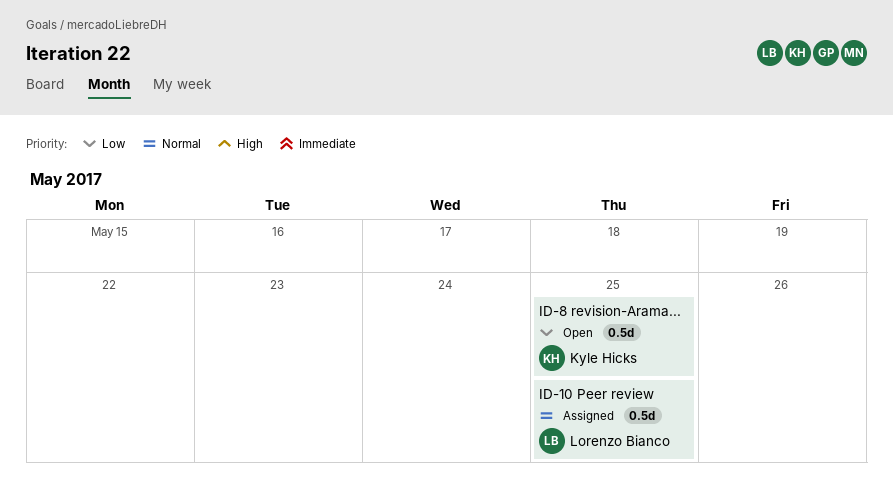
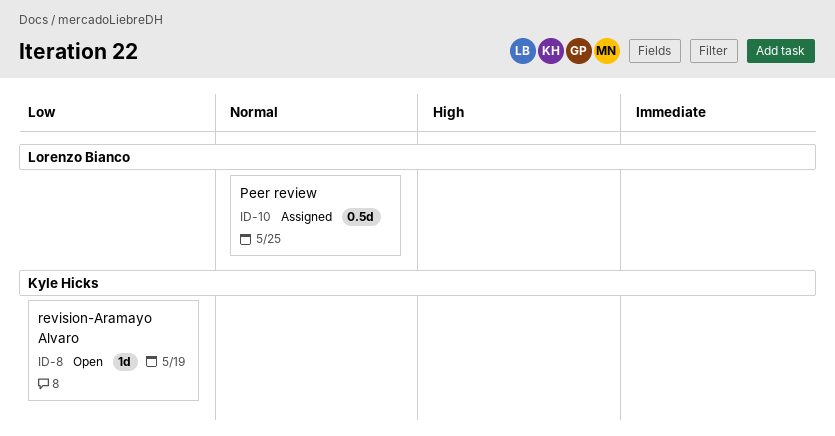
ID-8, estimate: 0.5d -> 1d
ID-8, due: May 25 -> May 19

